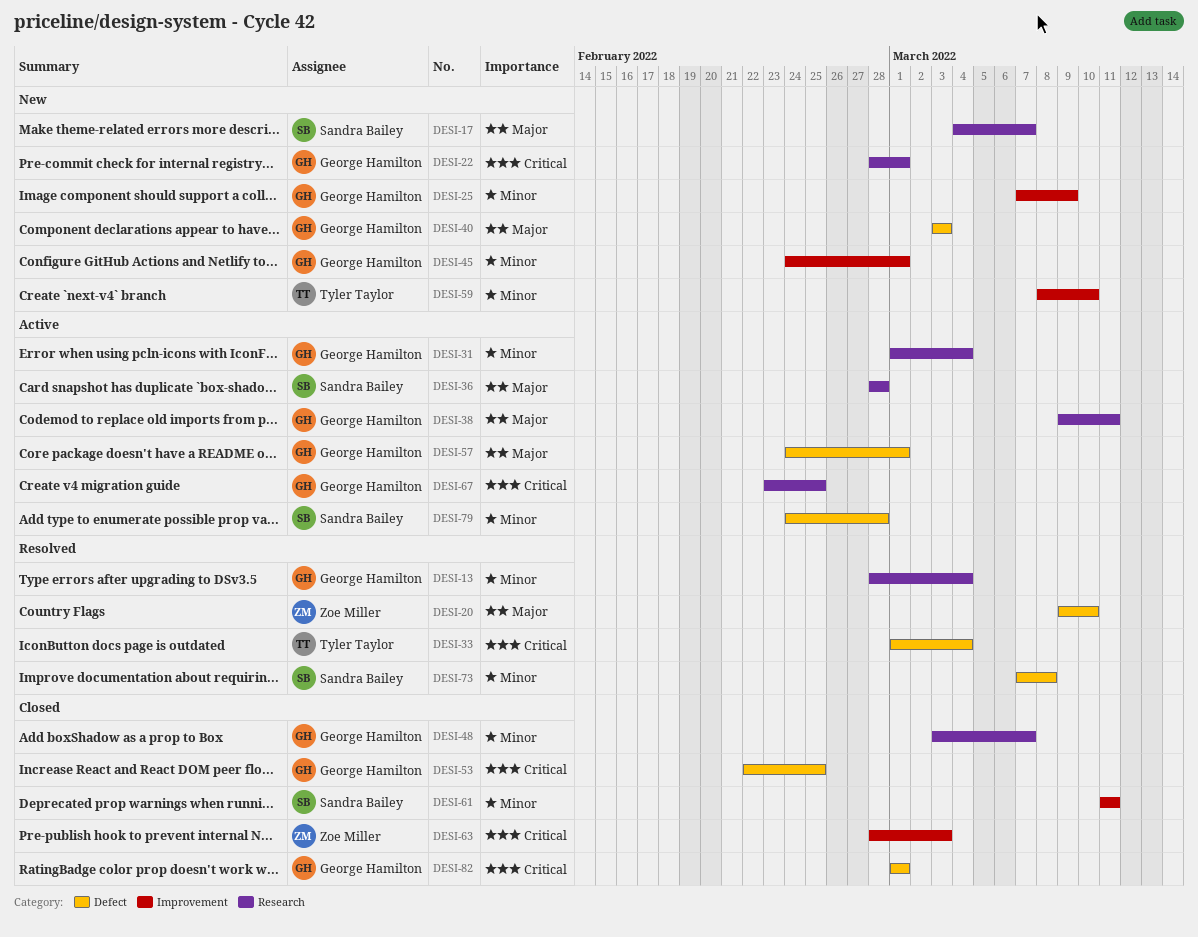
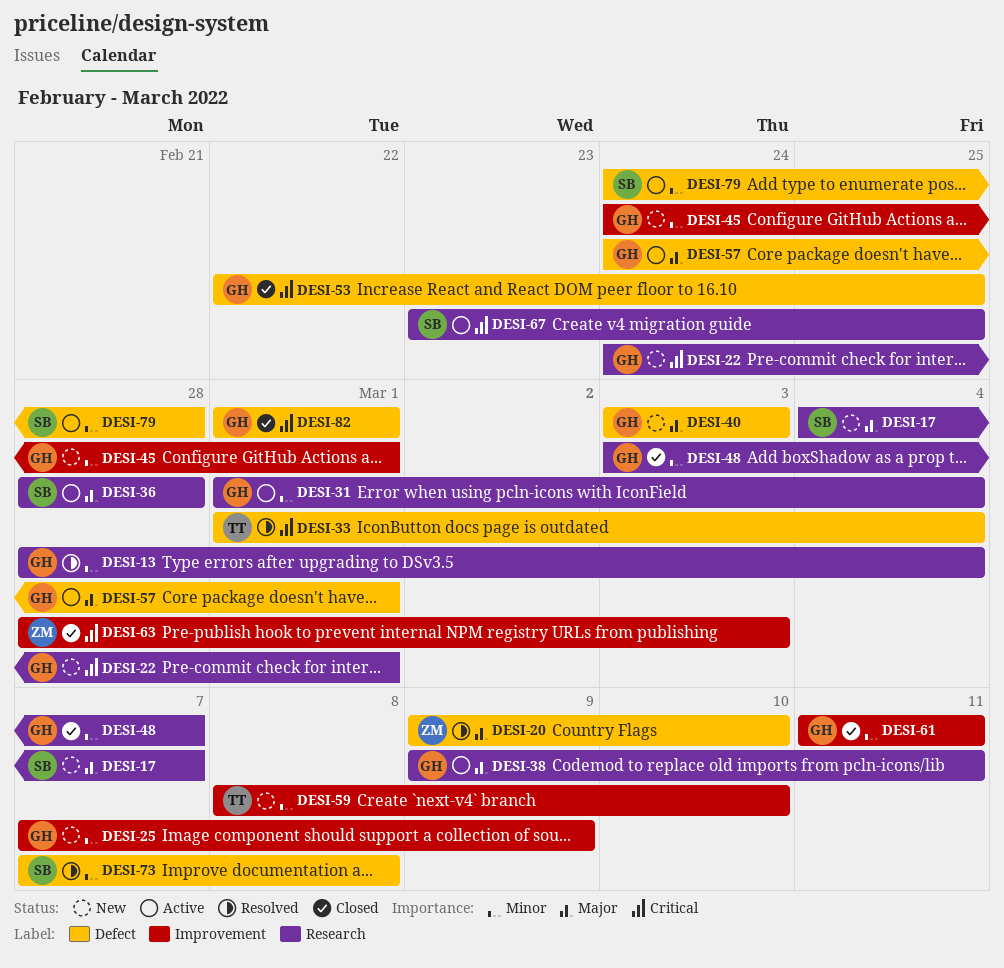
DESI-22, start: Feb 28 -> Feb 24
DESI-61, owner: Sandra Bailey -> George Hamilton
DESI-67, owner: George Hamilton -> Sandra Bailey

